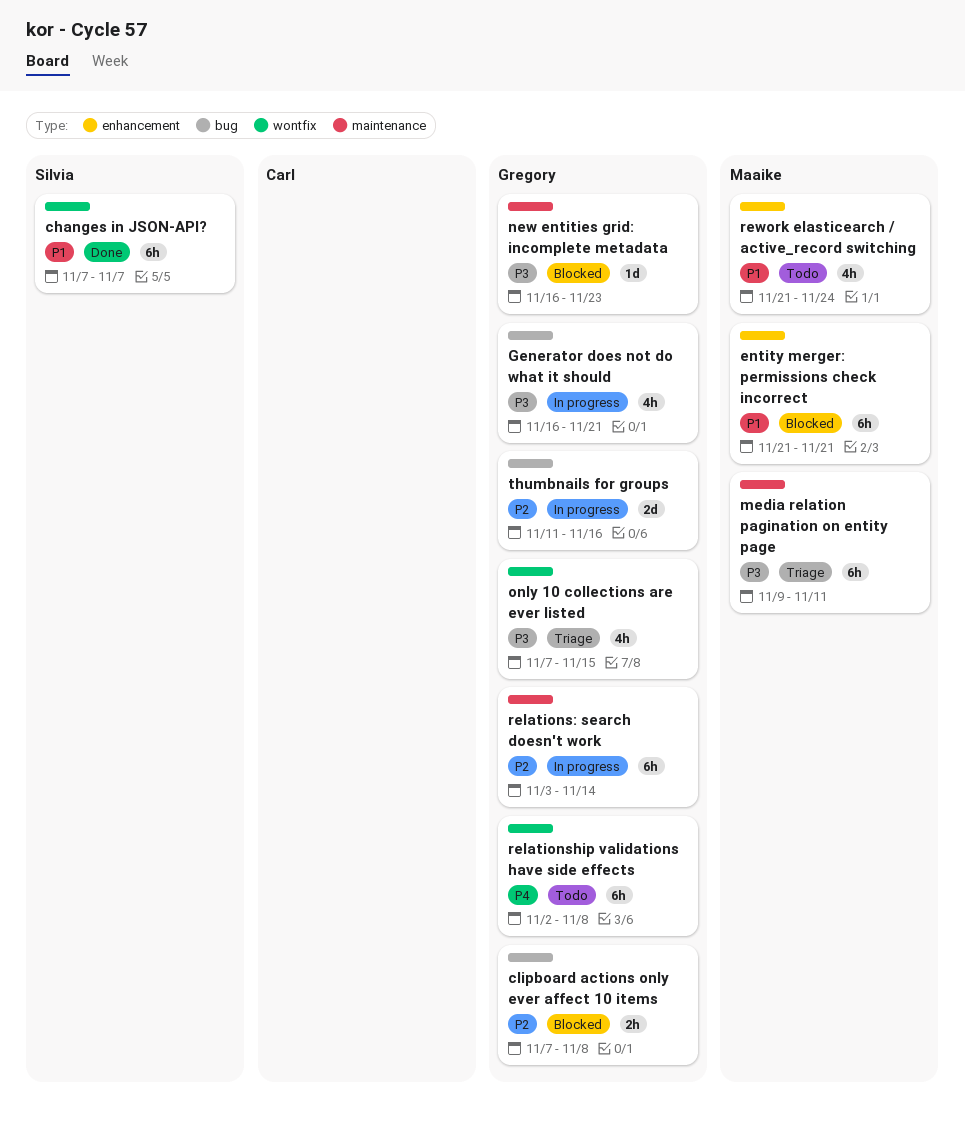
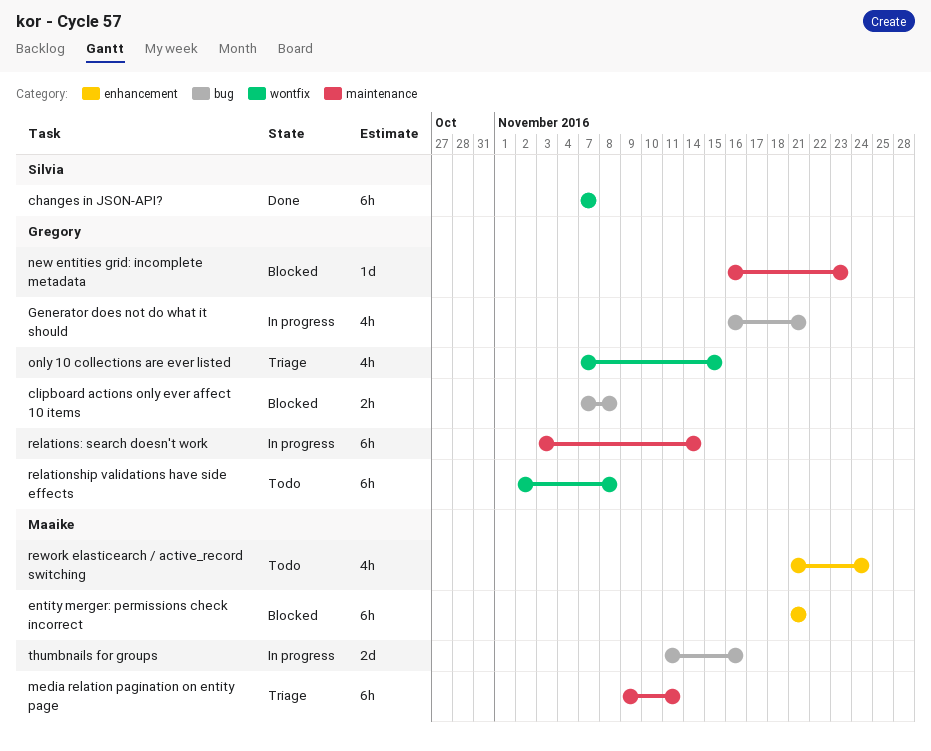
thumbnails for groups, owner: Gregory -> Maaike

